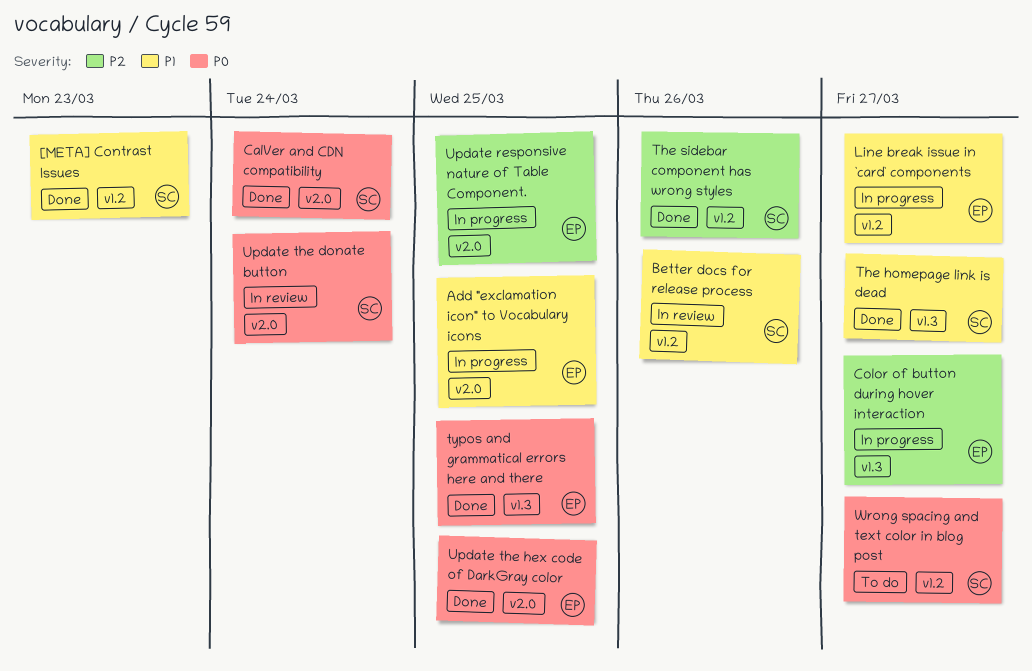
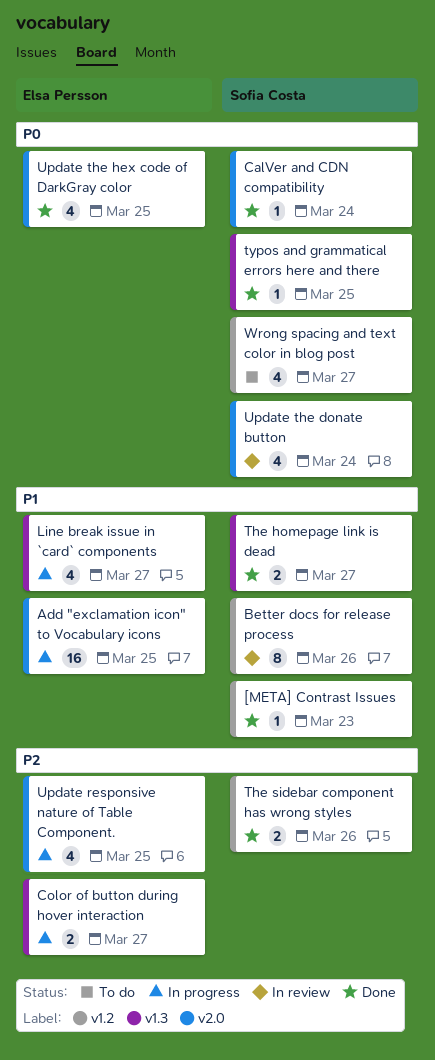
Line break issue in `card` components, label: v1.2 -> v1.3
typos and grammatical errors here and there, owner: Elsa Persson -> Sofia Costa

